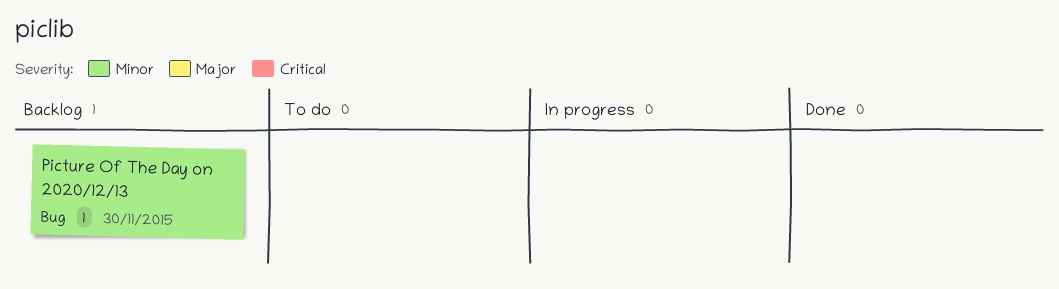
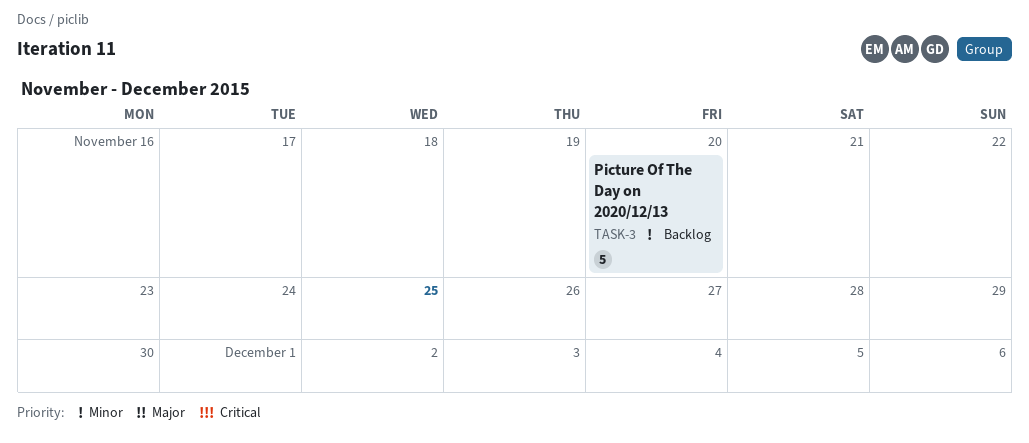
Picture Of The Day on 2020/12/13, estimate: 1 -> 5
Picture Of The Day on 2020/12/13, due: Nov 30 -> Nov 20

